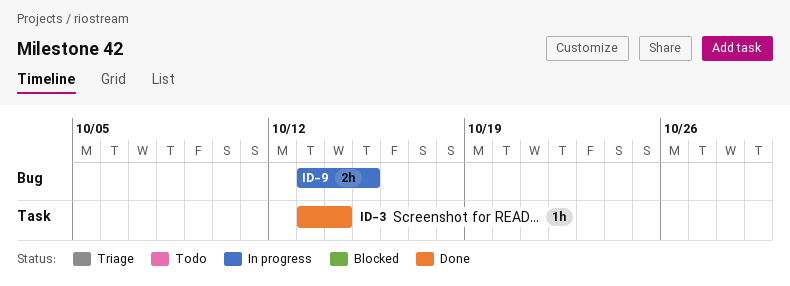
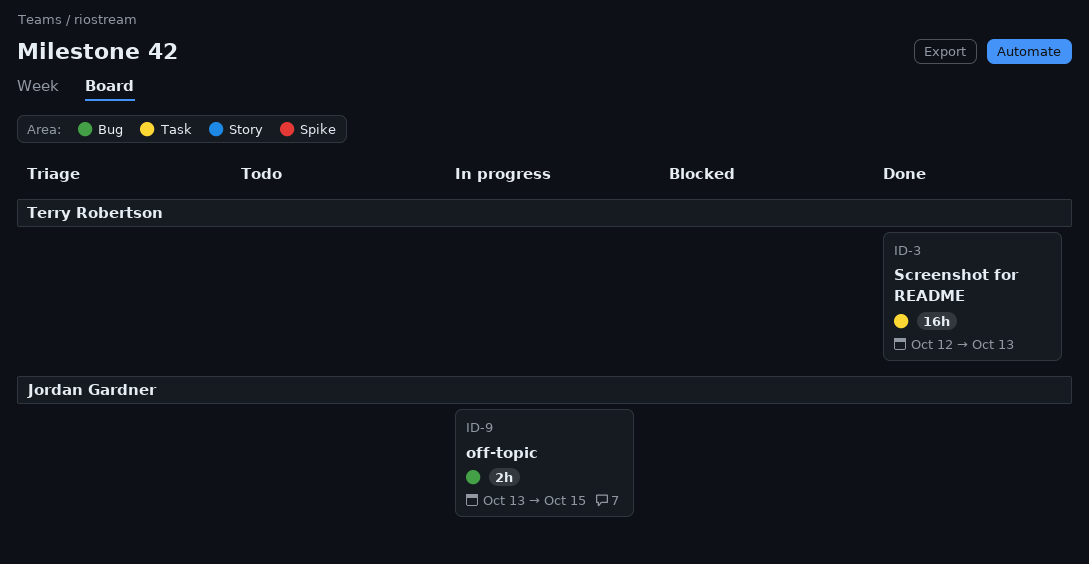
ID-3, estimate: 1h -> 16h
ID-3, start: Oct 13 -> Oct 12
ID-3, due: Oct 14 -> Oct 13

